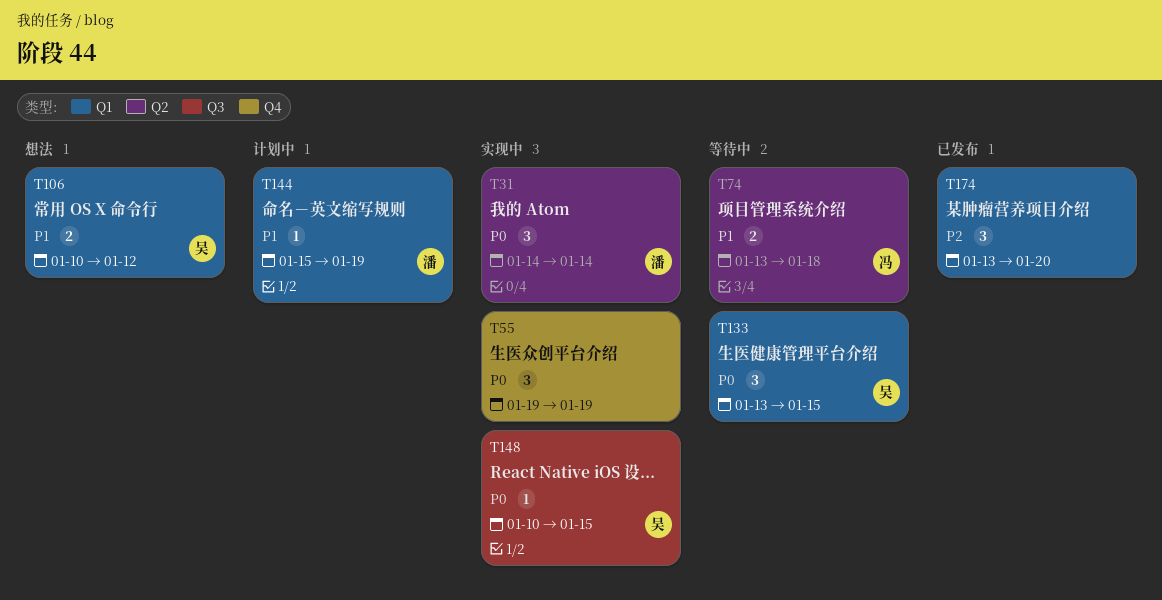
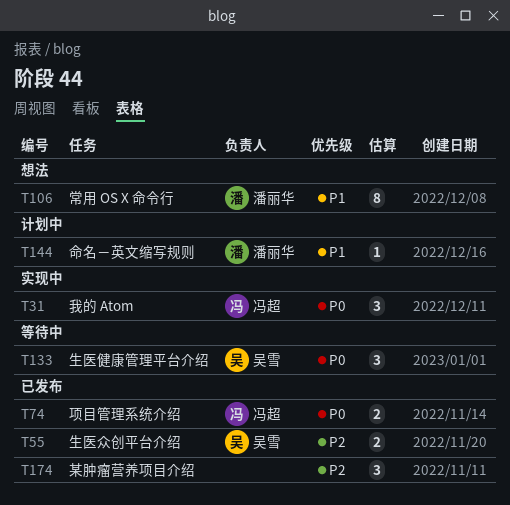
T31, owner: 潘丽华 -> 冯超
T55, status: 实现中 -> 已发布
T55, owner: none -> 吴雪
T55, priority: P0 -> P2
T55, estimate: 3 -> 2
T74, status: 等待中 -> 已发布
T74, priority: P1 -> P0
T106, owner: 吴雪 -> 潘丽华
T106, estimate: 2 -> 8
T148: present -> none

